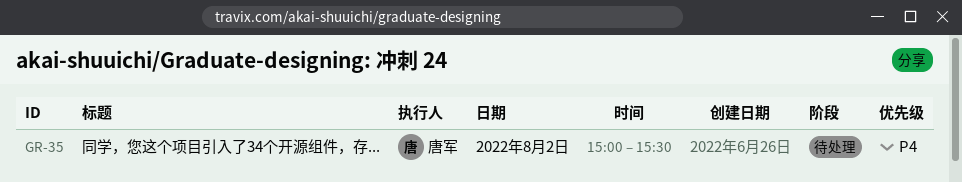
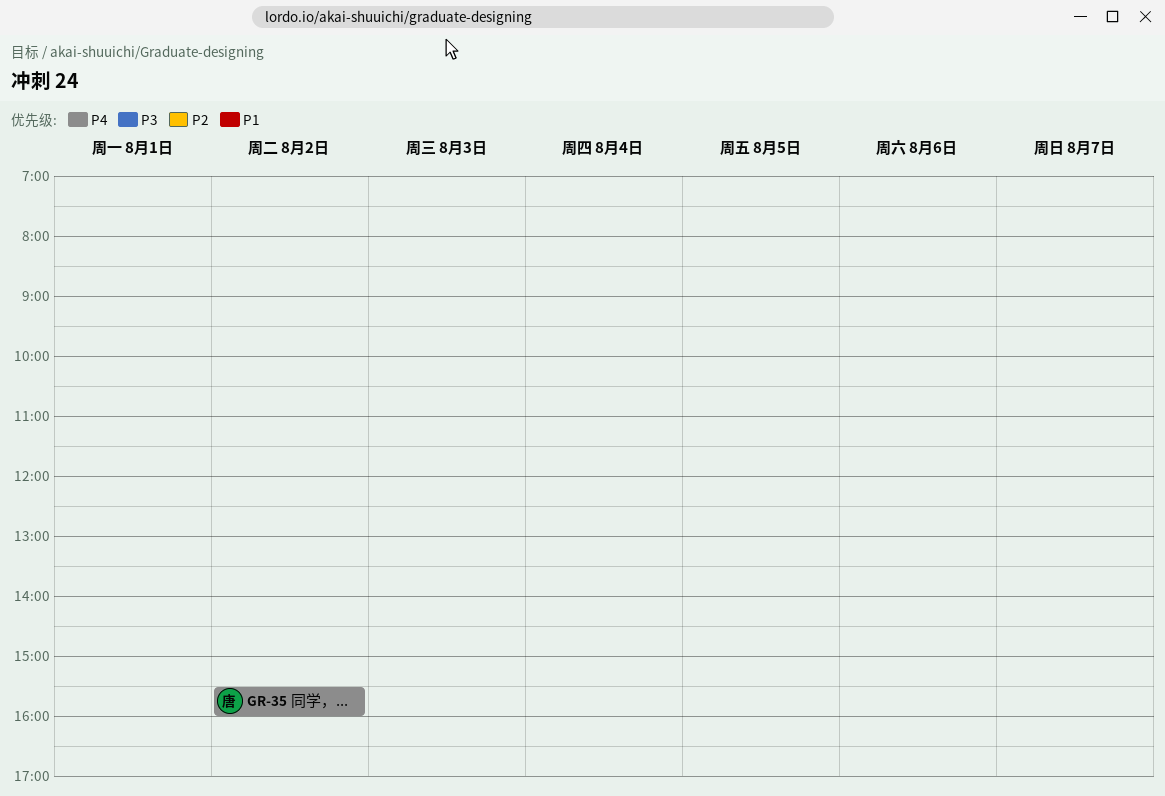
GR-35, begins: 15:00 -> 15:30
GR-35, ends: 15:30 -> 16:00

